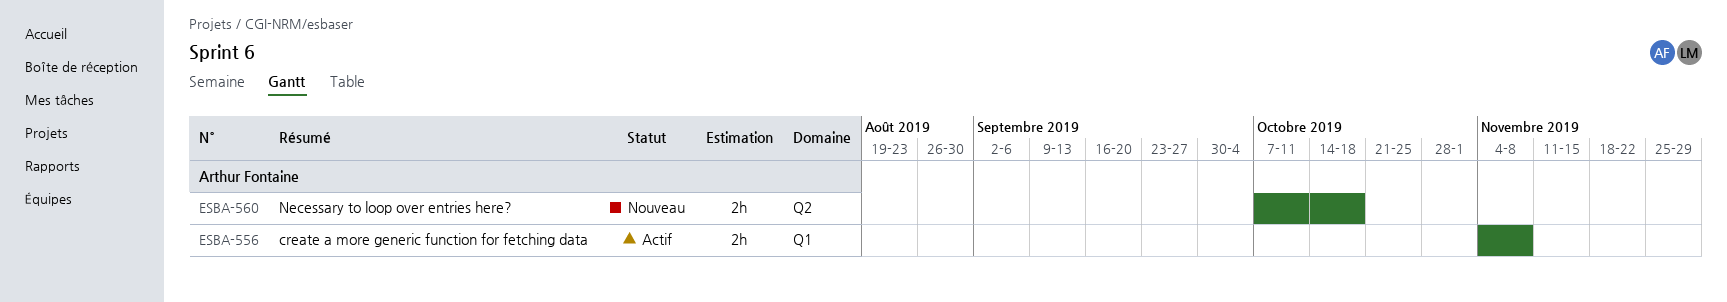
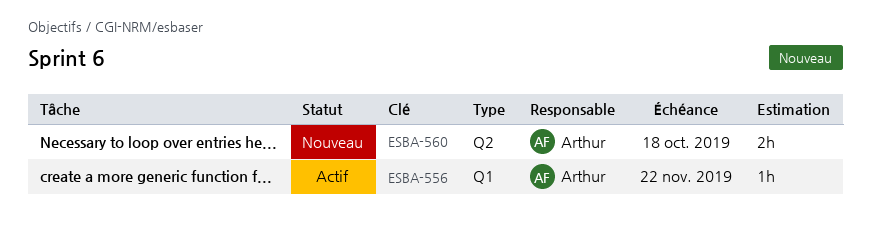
ESBA-556, estimate: 2h -> 1h
ESBA-556, due: Nov 8 -> Nov 22

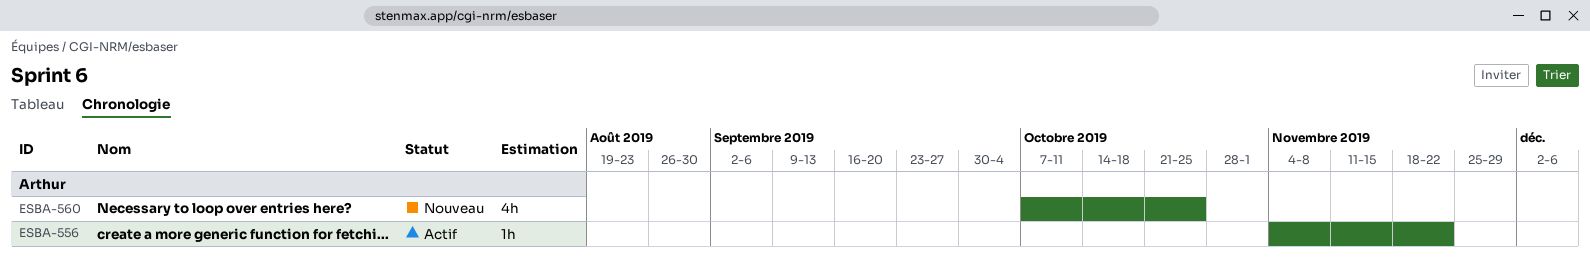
ESBA-560, estimate: 2h -> 4h
ESBA-560, due: Oct 18 -> Oct 25

